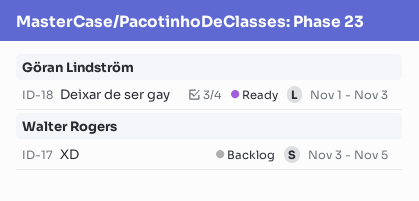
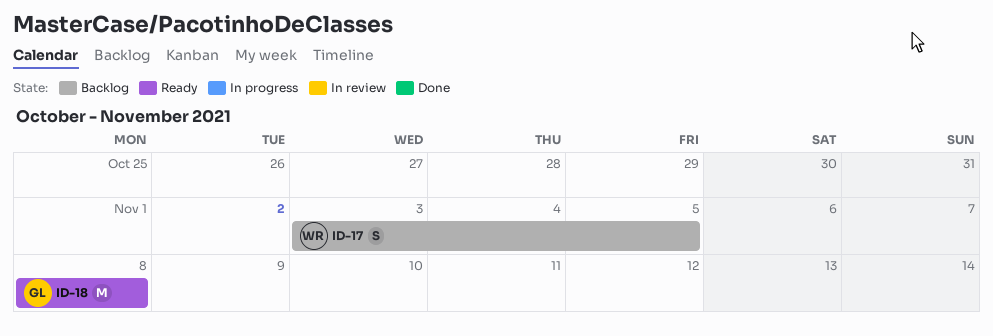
ID-18, estimate: L -> M
ID-18, start: Nov 1 -> Nov 8
ID-18, due: Nov 3 -> Nov 8

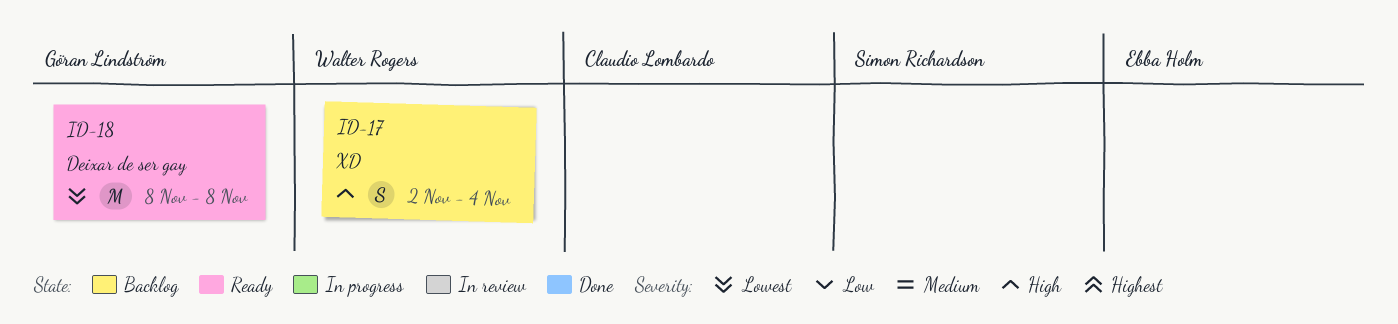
ID-17, start: Nov 3 -> Nov 2
ID-17, due: Nov 5 -> Nov 4

